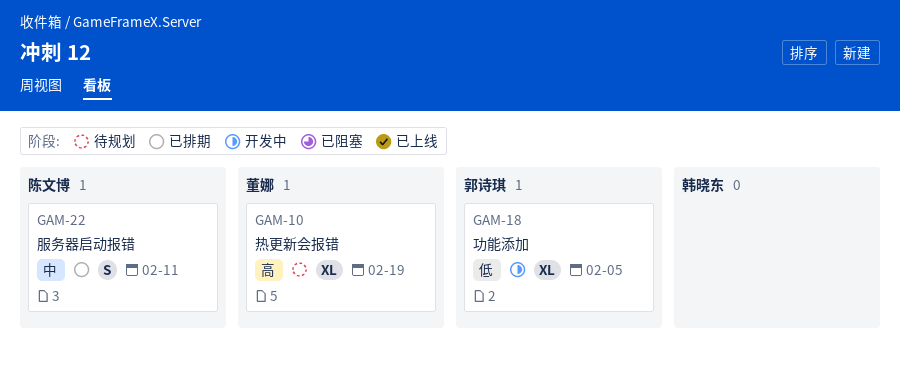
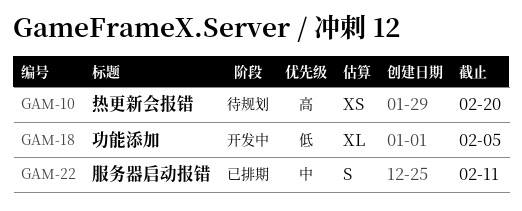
GAM-10, estimate: XL -> XS
GAM-10, due: Feb 19 -> Feb 20

